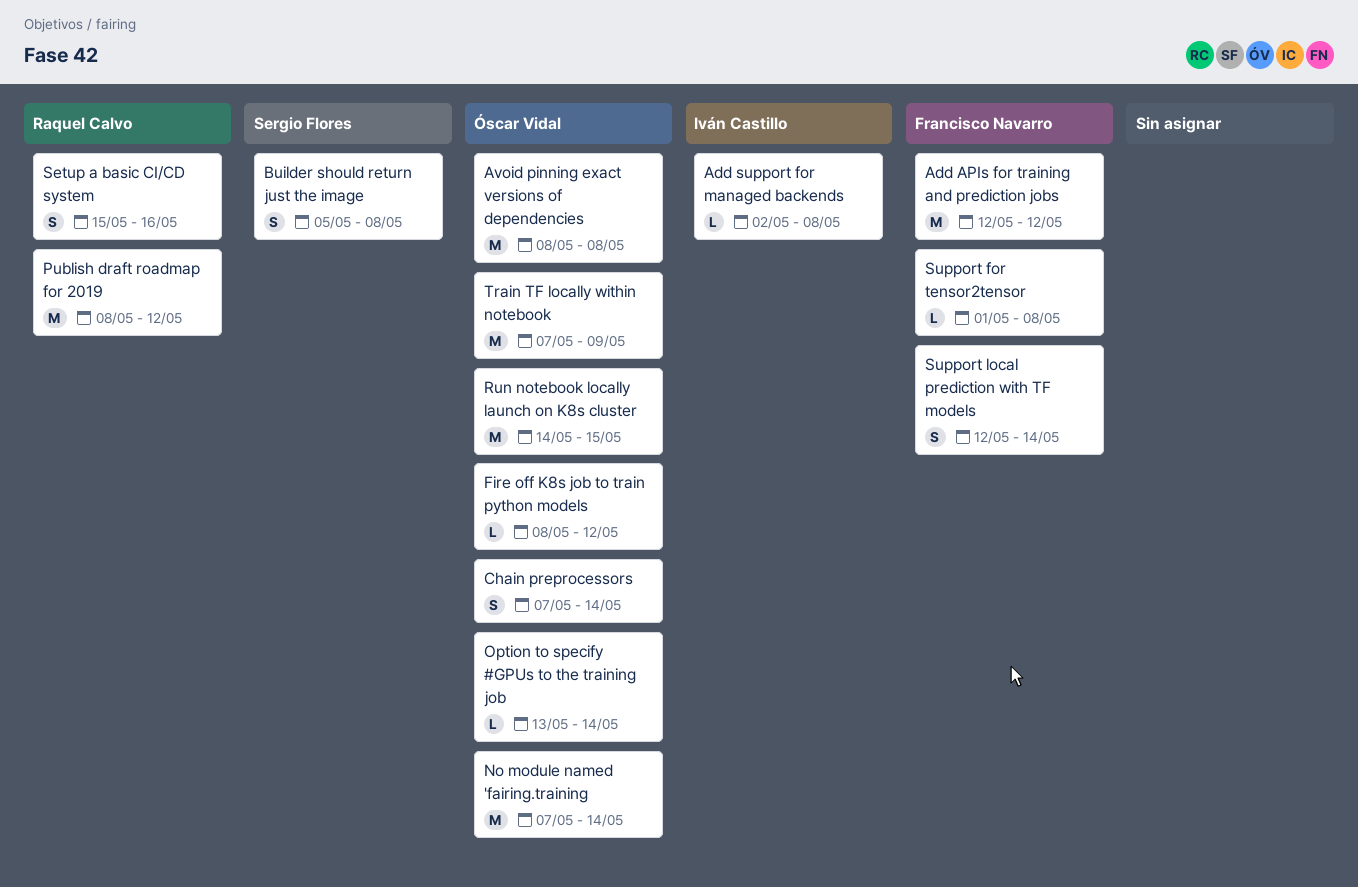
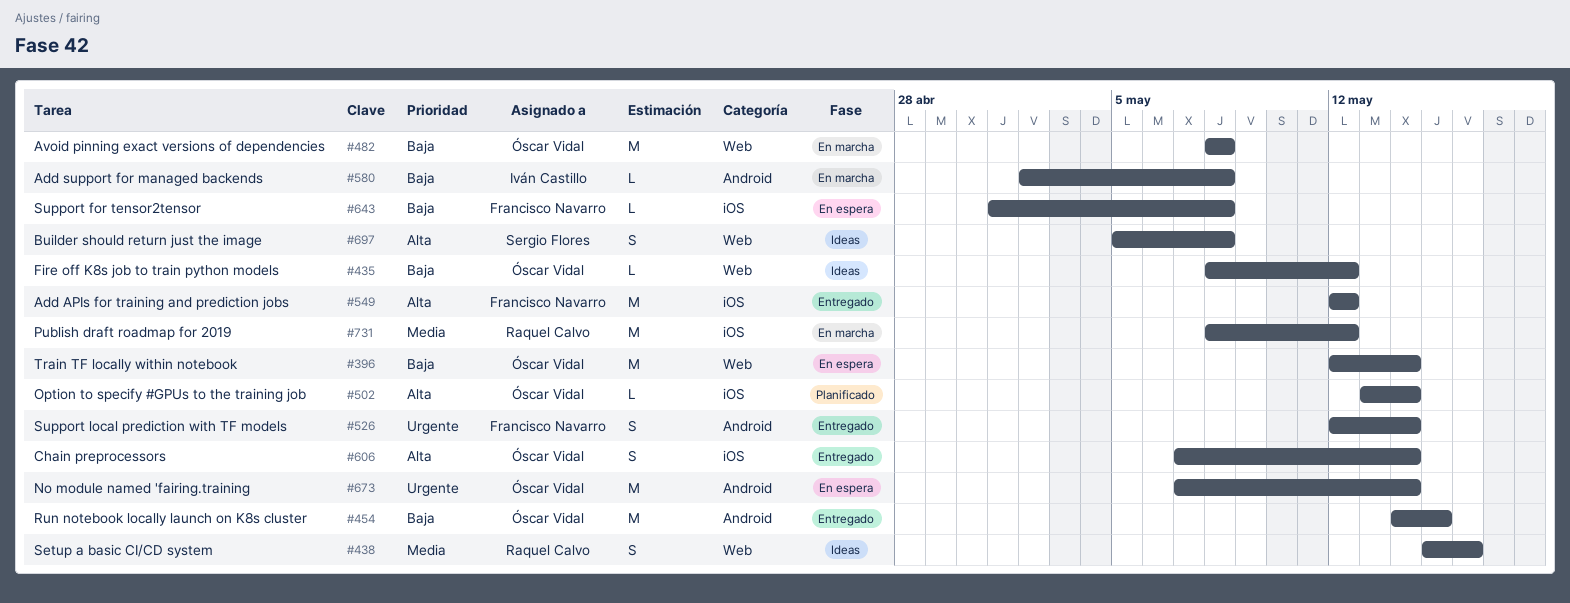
Train TF locally within notebook, start: May 7 -> May 12
Train TF locally within notebook, due: May 9 -> May 14

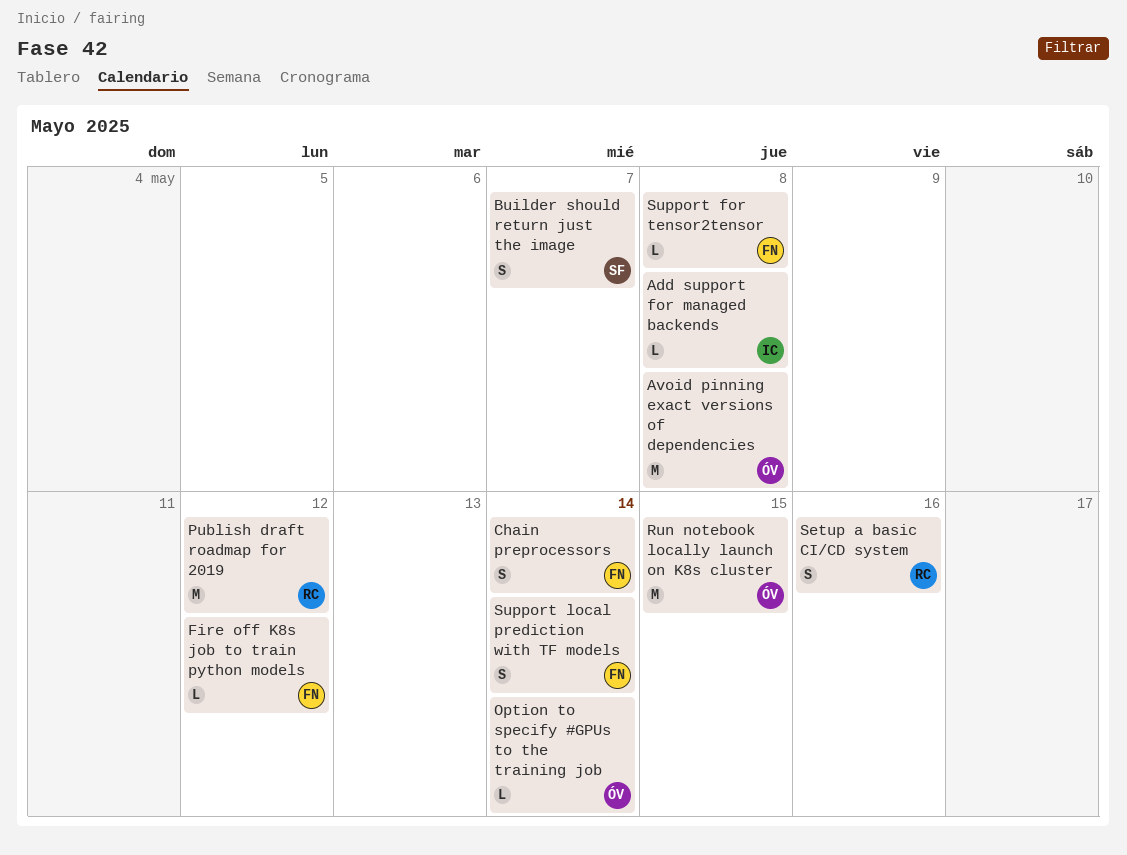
Add APIs for training and prediction jobs: present -> none
Builder should return just the image, due: May 8 -> May 7
Chain preprocessors, owner: Óscar Vidal -> Francisco Navarro
Fire off K8s job to train python models, owner: Óscar Vidal -> Francisco Navarro
No module named 'fairing.training: present -> none
Train TF locally within notebook: present -> none

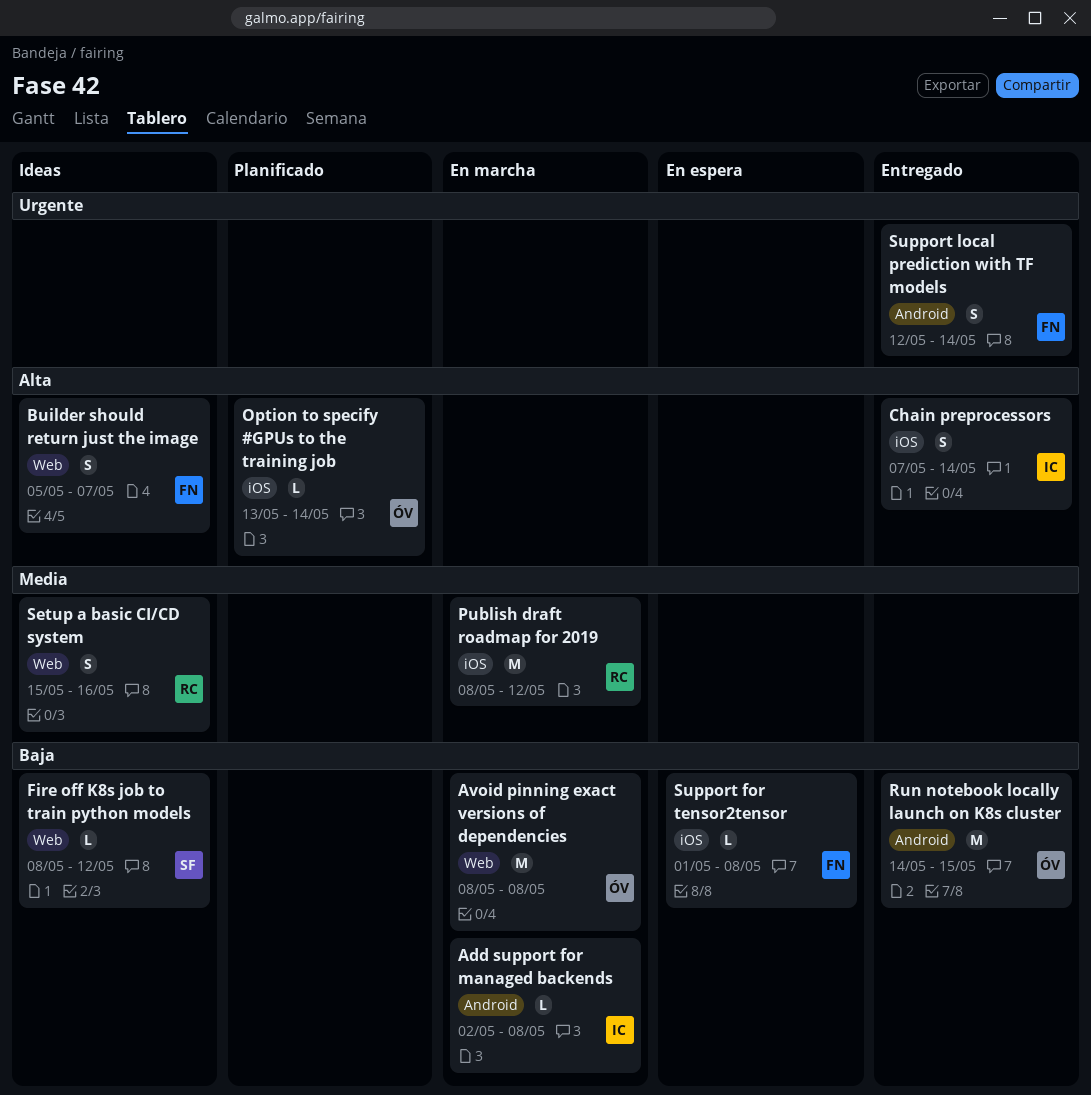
Builder should return just the image, owner: SF -> FN
Chain preprocessors, owner: FN -> IC
Fire off K8s job to train python models, owner: FN -> SF

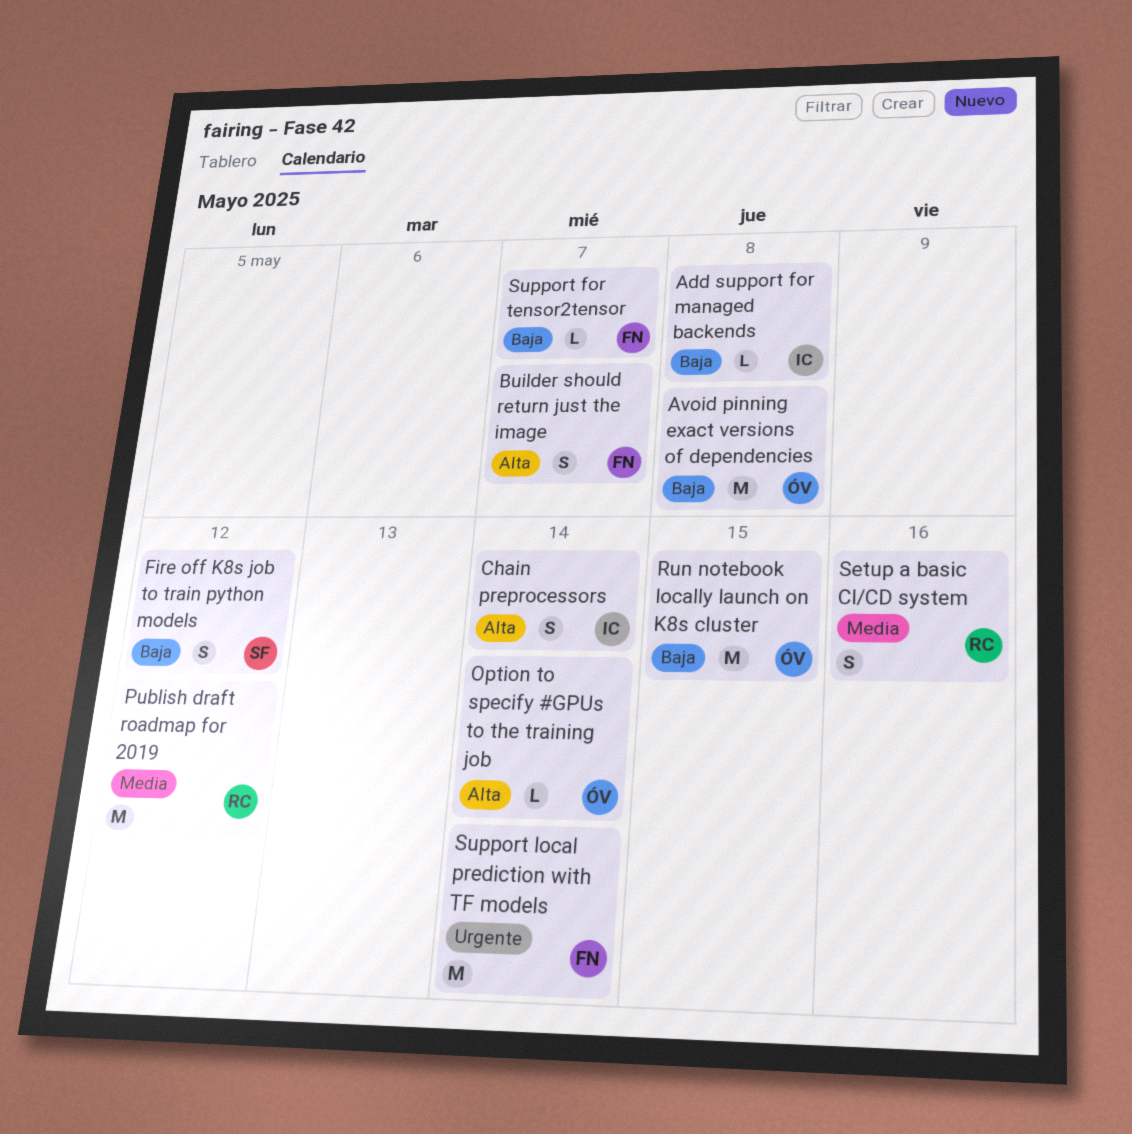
Fire off K8s job to train python models, estimate: L -> S
Support for tensor2tensor, due: May 8 -> May 7
Support local prediction with TF models, estimate: S -> M

